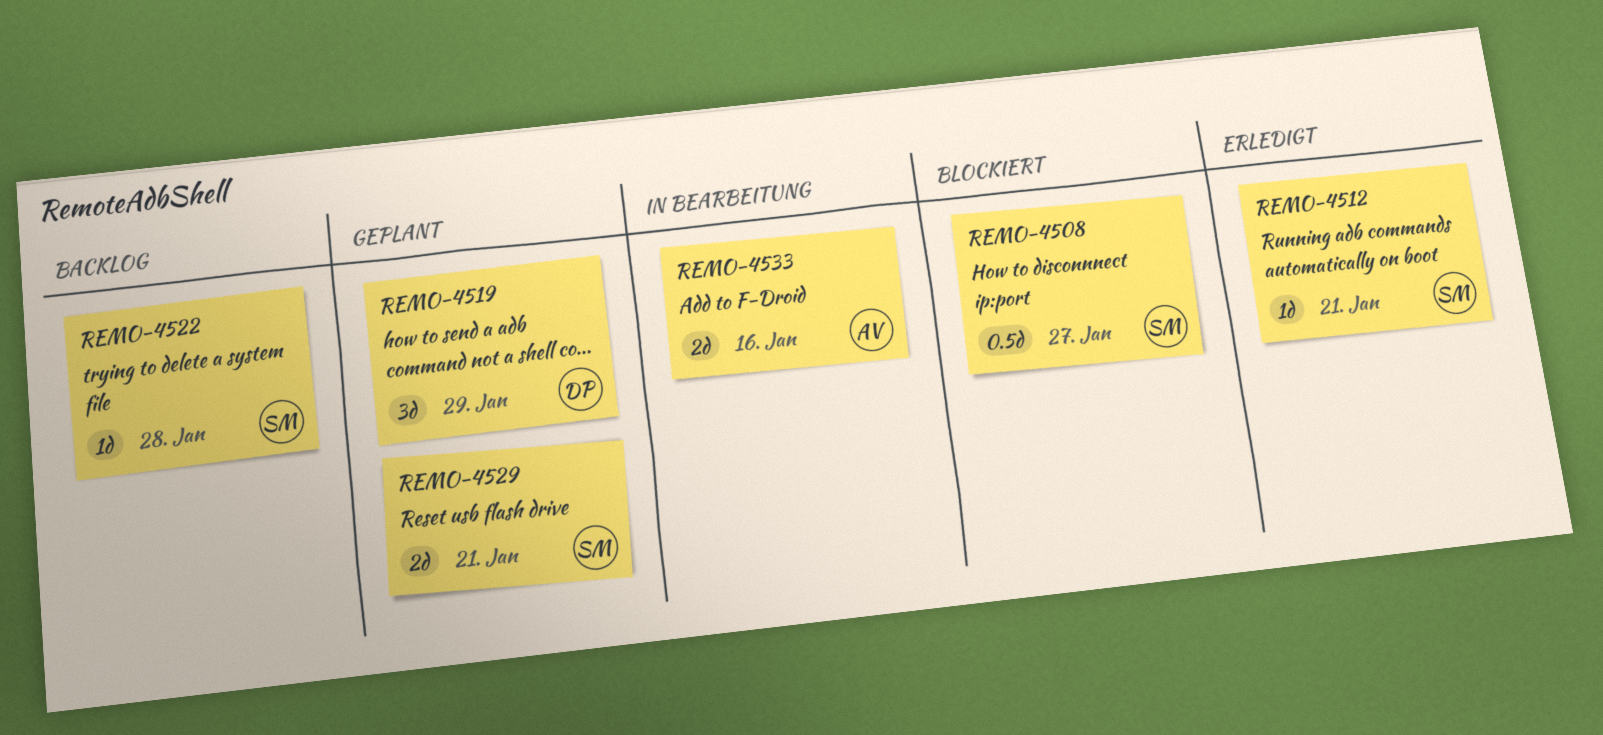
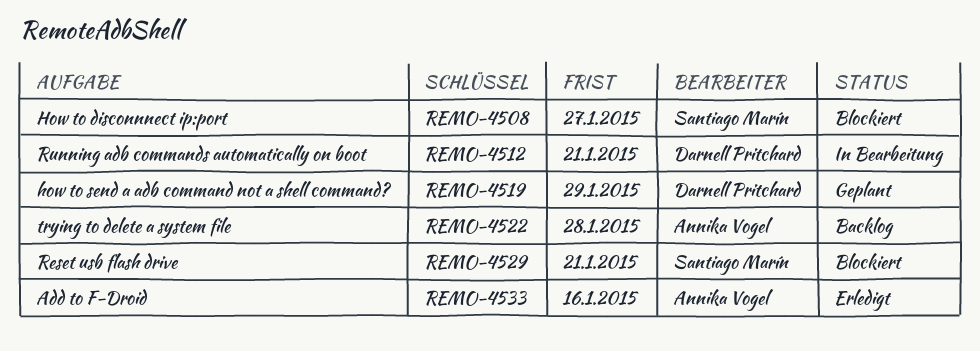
REMO-4512, status: Erledigt -> In Bearbeitung
REMO-4512, owner: Santiago Marín -> Darnell Pritchard
REMO-4522, owner: Santiago Marín -> Annika Vogel
REMO-4529, status: Geplant -> Blockiert
REMO-4533, status: In Bearbeitung -> Erledigt

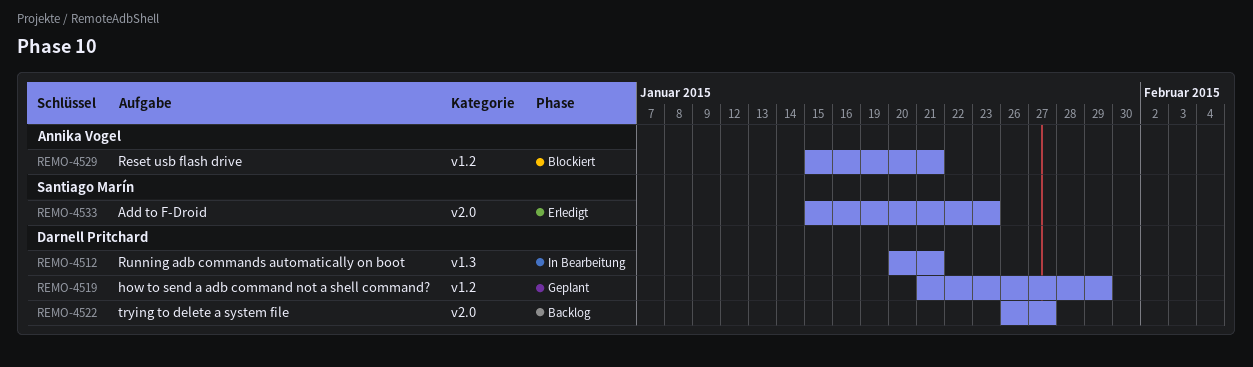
REMO-4508: present -> none
REMO-4522, owner: Annika Vogel -> Darnell Pritchard
REMO-4522, due: Jan 28 -> Jan 27
REMO-4529, owner: Santiago Marín -> Annika Vogel
REMO-4533, owner: Annika Vogel -> Santiago Marín
REMO-4533, due: Jan 16 -> Jan 23

